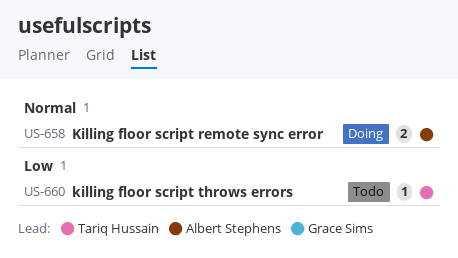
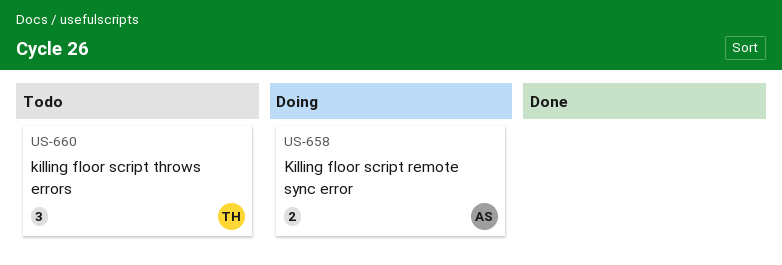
US-660, estimate: 1 -> 3

